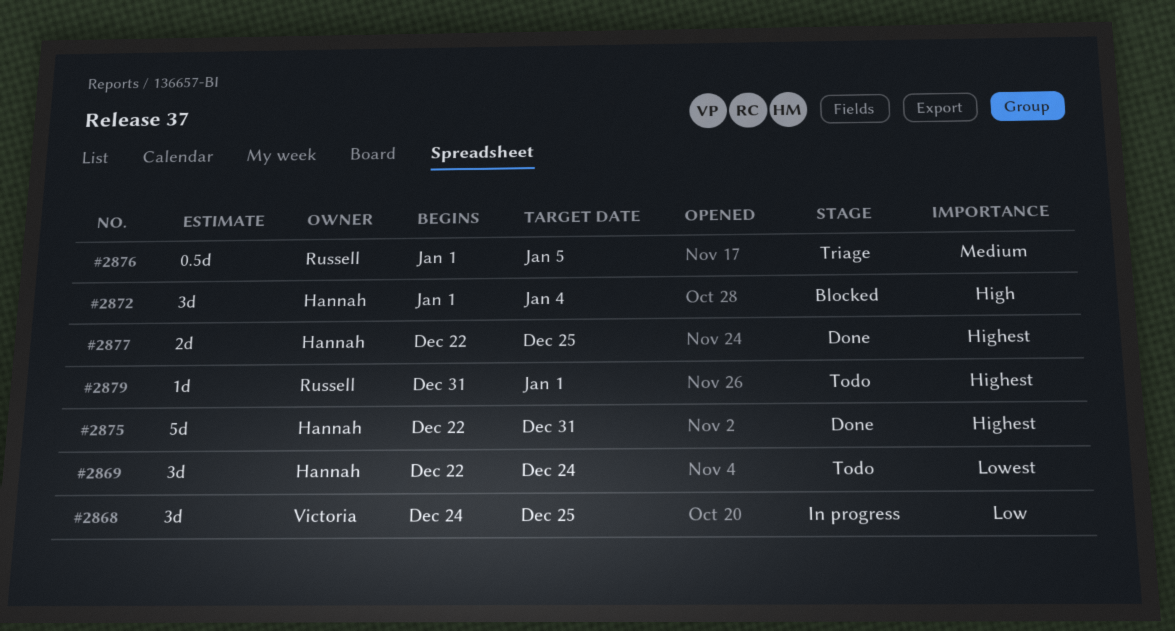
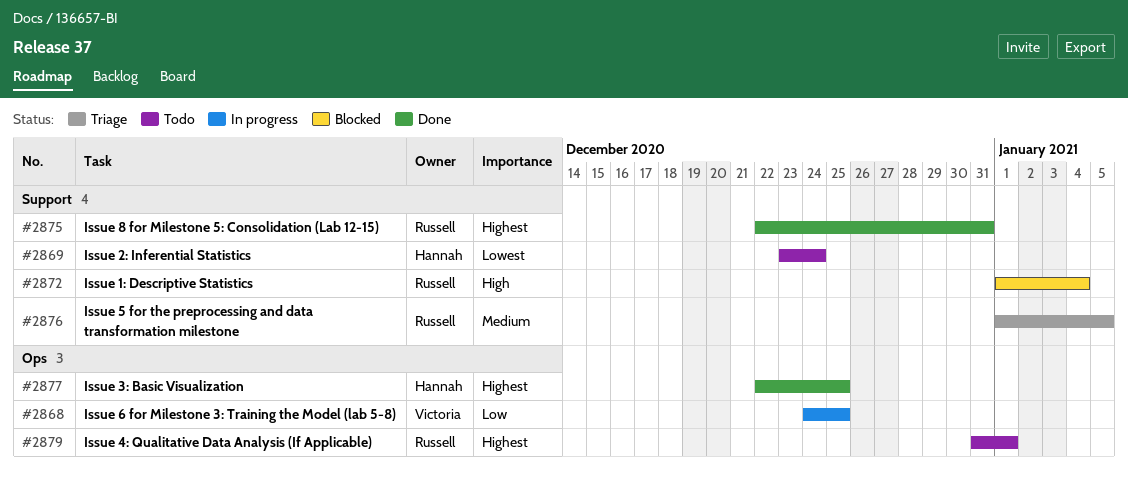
#2869, start: Dec 22 -> Dec 23
#2872, owner: Hannah -> Russell
#2875, owner: Hannah -> Russell

